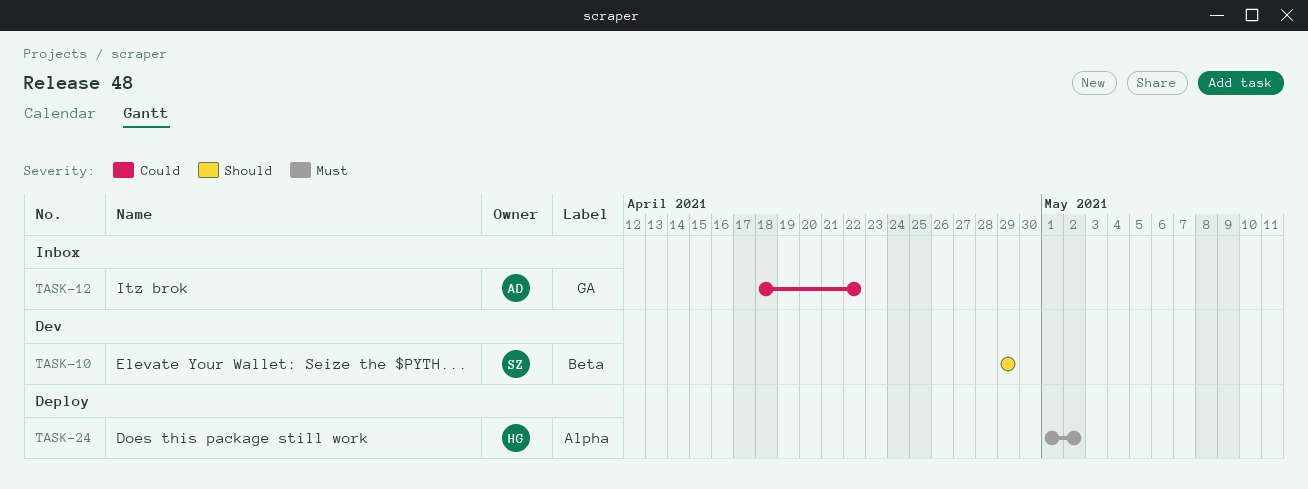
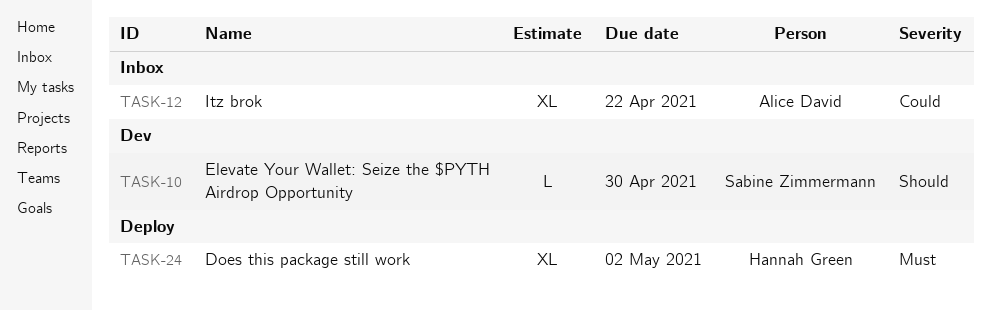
TASK-10, due: Apr 29 -> Apr 30

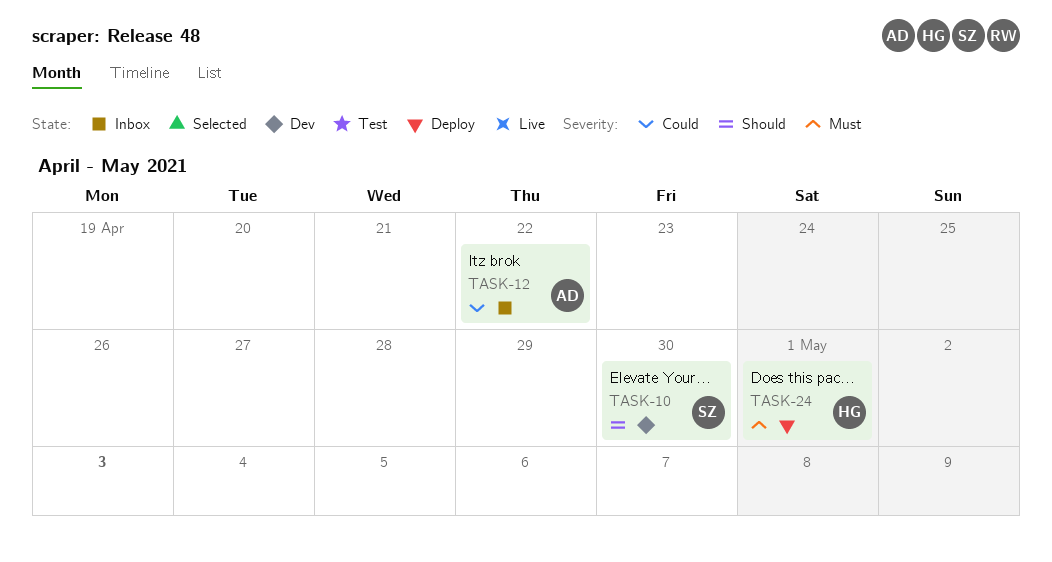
TASK-24, due: May 2 -> May 1

